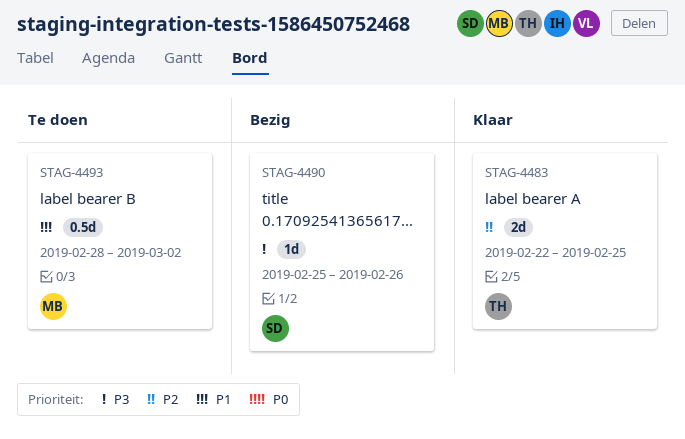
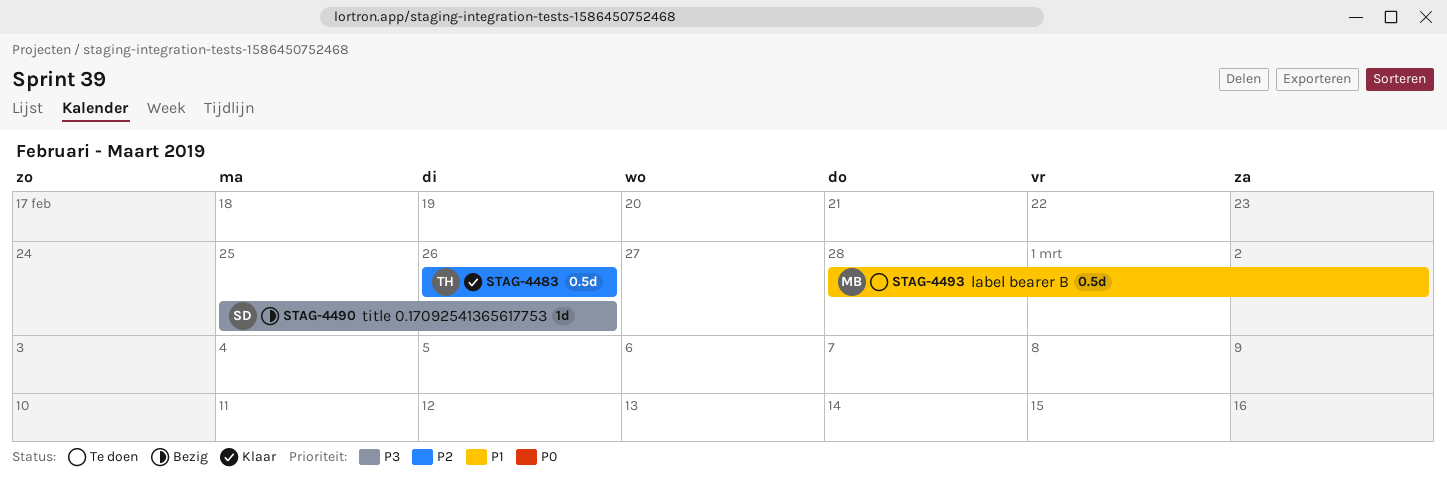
STAG-4483, estimate: 2d -> 0.5d
STAG-4483, start: Feb 22 -> Feb 26
STAG-4483, due: Feb 25 -> Feb 26

